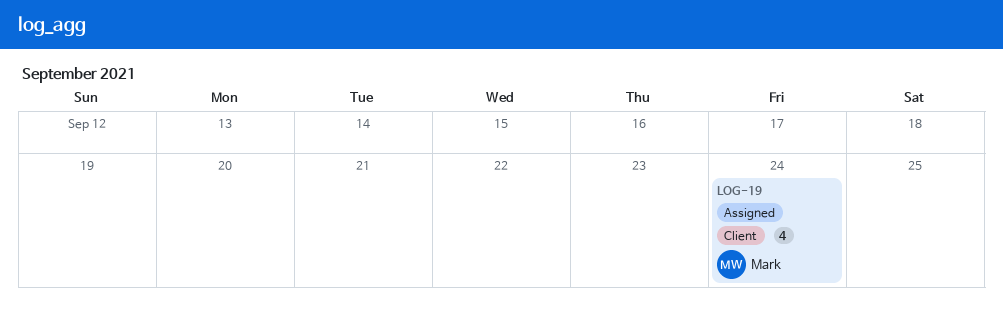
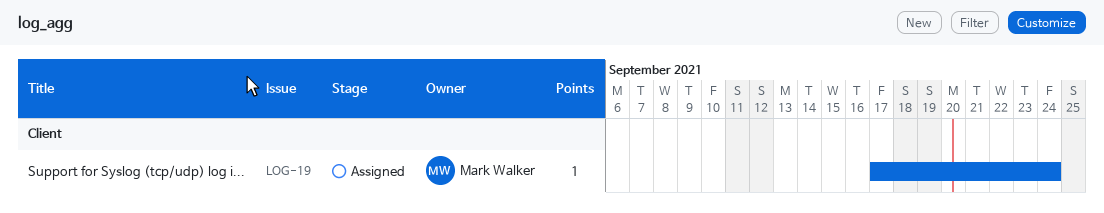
LOG-19, estimate: 4 -> 1

